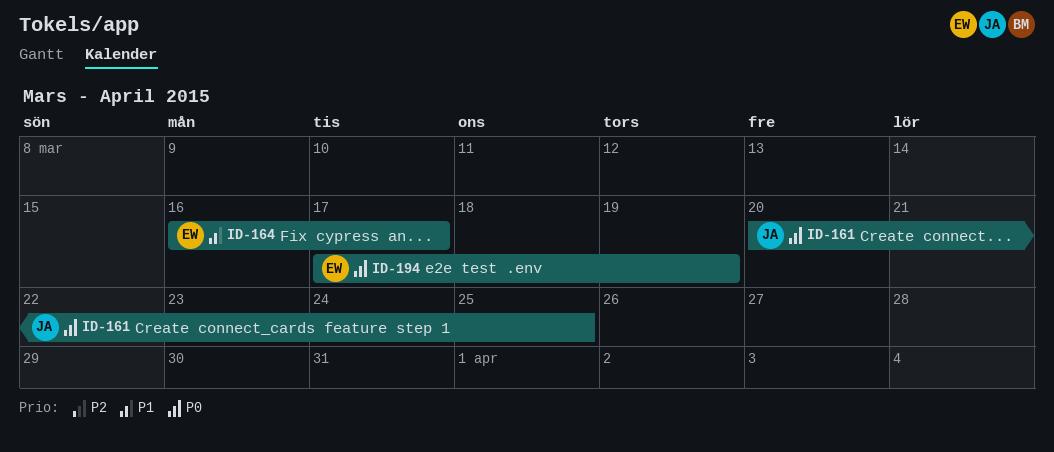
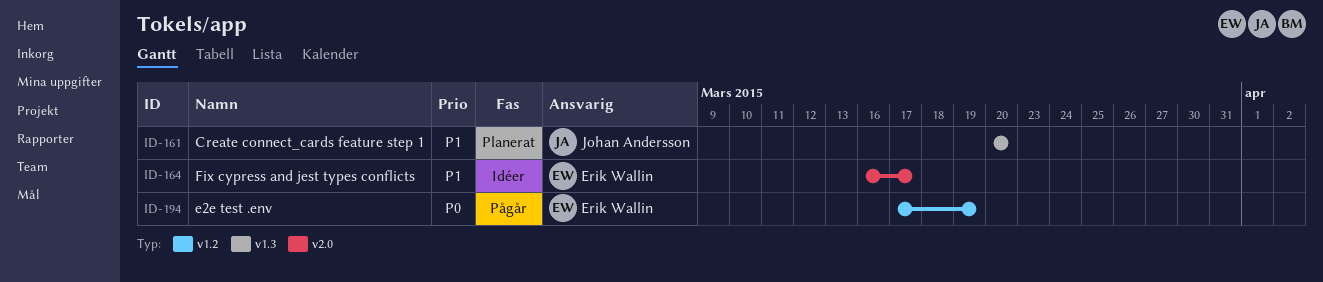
ID-161, priority: P0 -> P1
ID-161, due: Mar 25 -> Mar 20

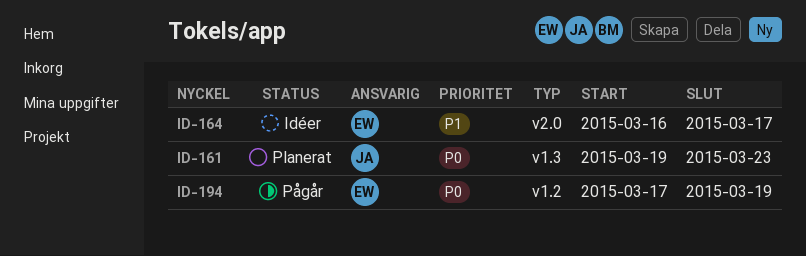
ID-161, priority: P1 -> P0
ID-161, start: Mar 20 -> Mar 19
ID-161, due: Mar 20 -> Mar 23

